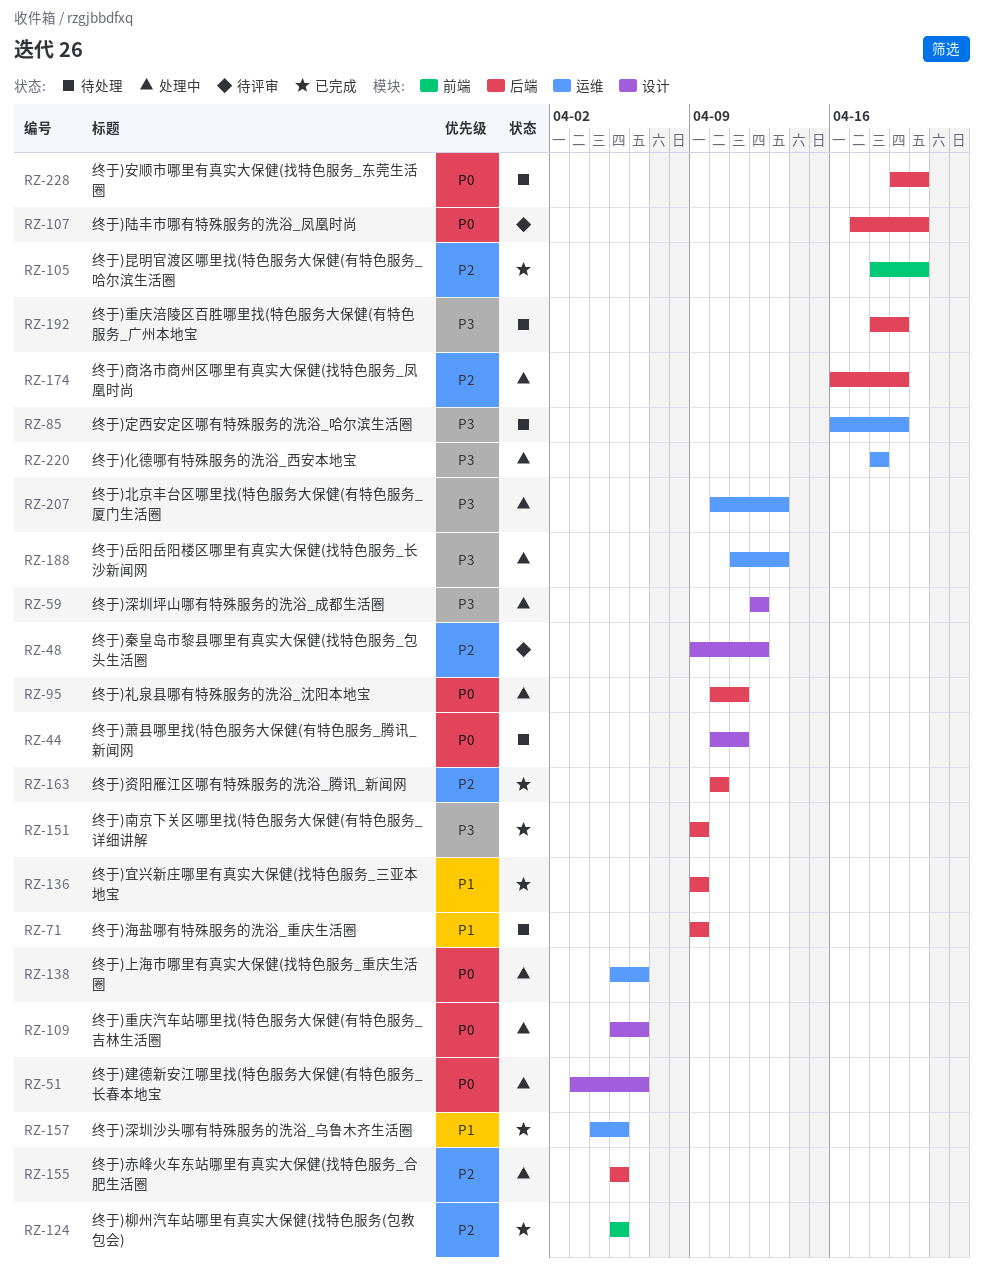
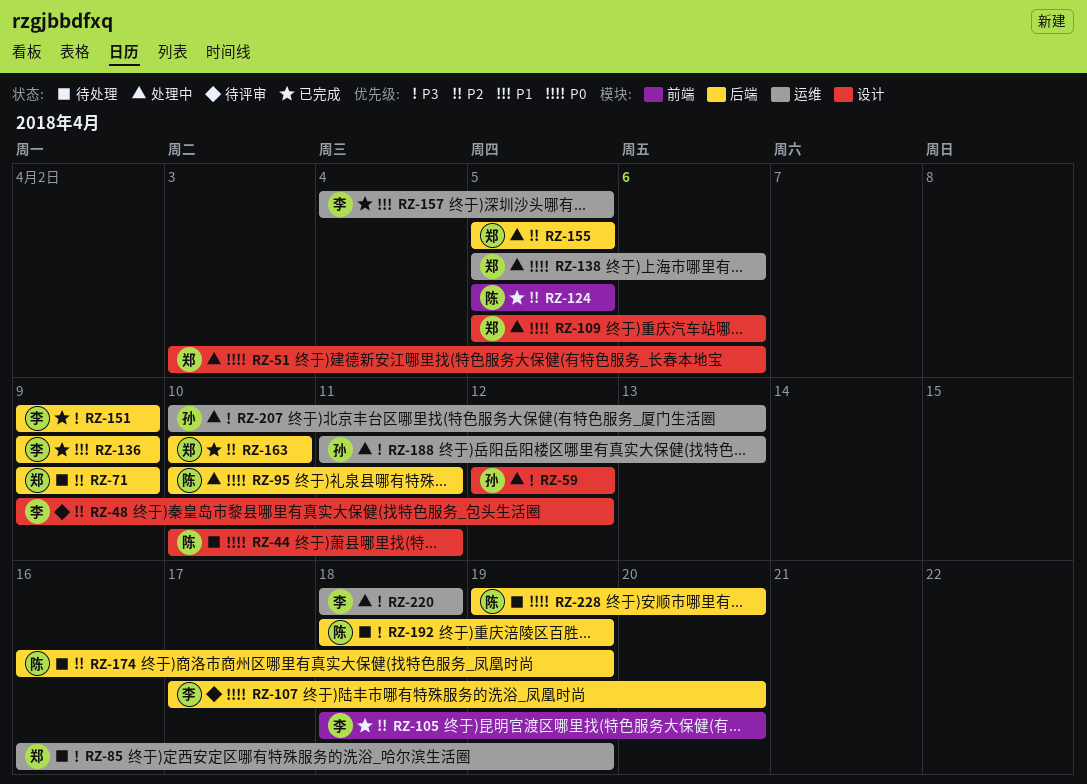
RZ-71, priority: P1 -> P2
RZ-174, status: 处理中 -> 待处理

